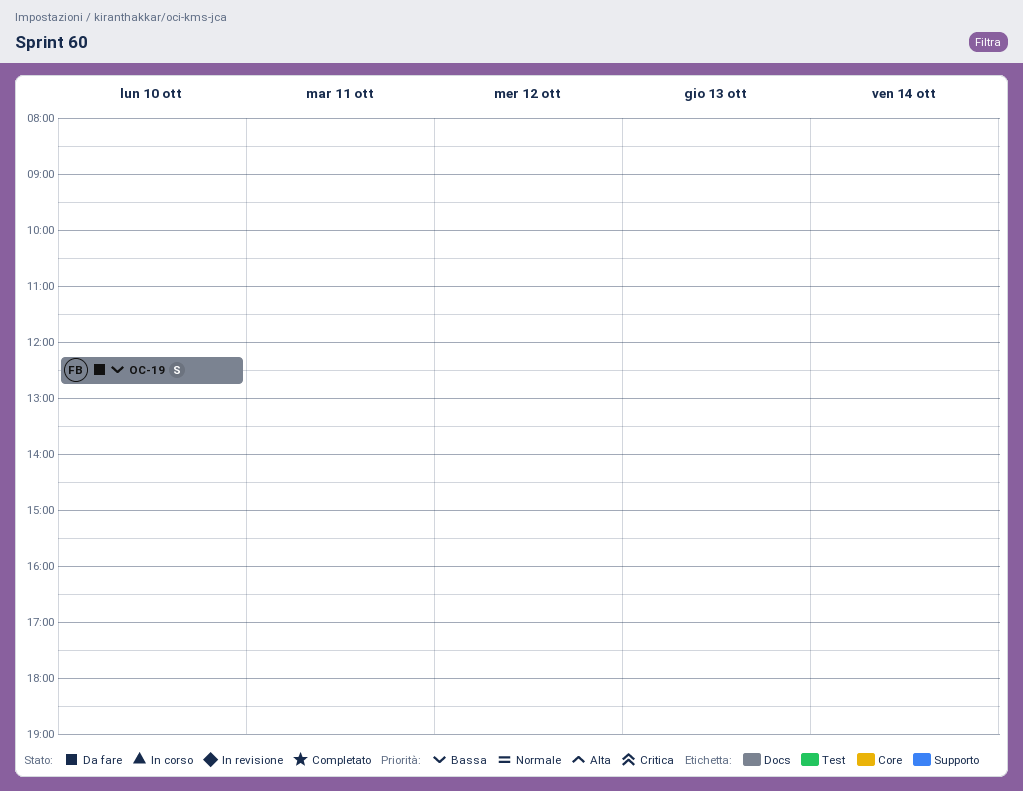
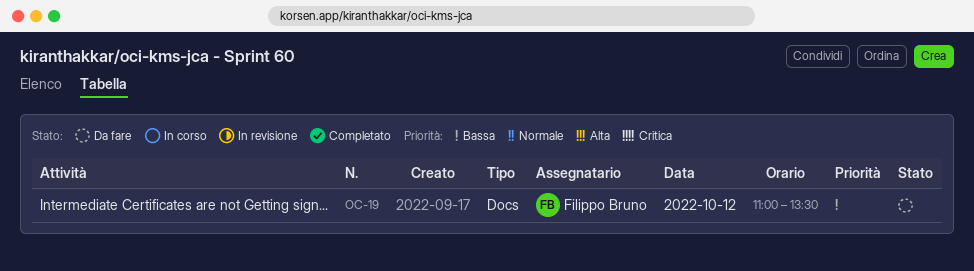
OC-19, day: Oct 10 -> Oct 12
OC-19, begins: 12:15 -> 11:00
OC-19, ends: 12:45 -> 13:30

